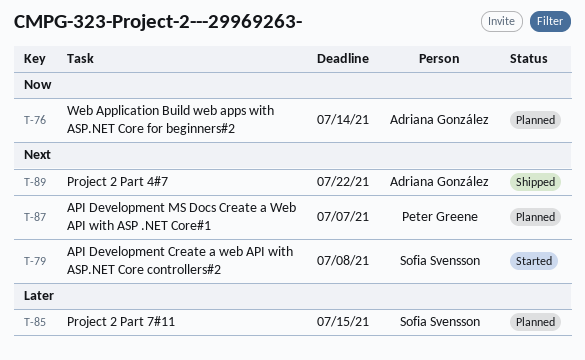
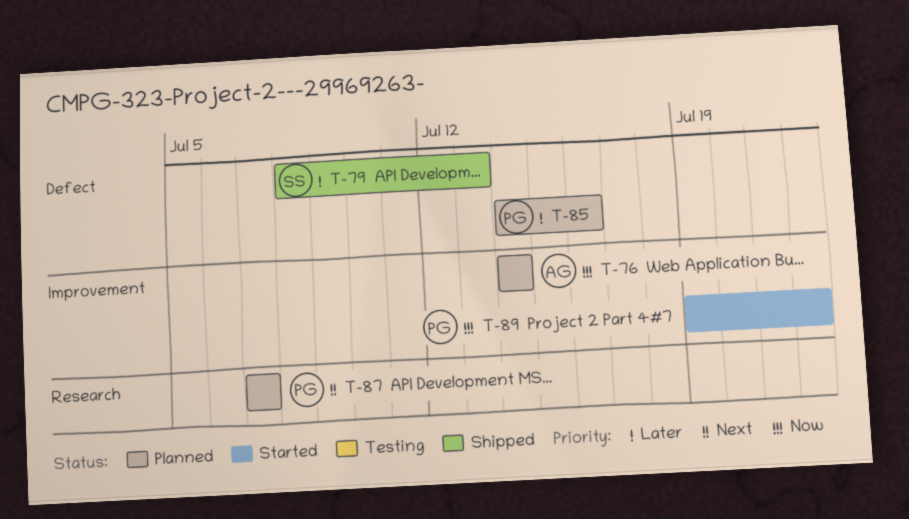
T-79, status: Started -> Shipped
T-79, priority: Next -> Later
T-79, due: Jul 8 -> Jul 13
T-85, owner: Sofia Svensson -> Peter Greene
T-85, due: Jul 15 -> Jul 16
T-89, status: Shipped -> Started
T-89, owner: Adriana González -> Peter Greene
T-89, priority: Next -> Now

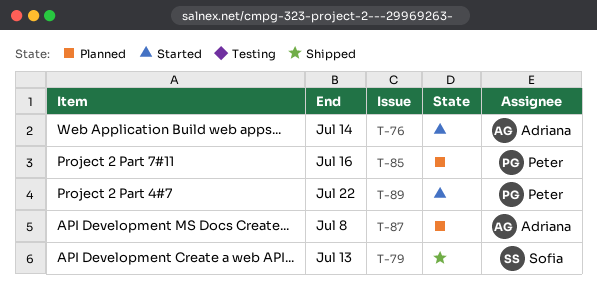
T-76, status: Planned -> Started
T-87, owner: Peter -> Adriana
T-87, due: Jul 7 -> Jul 8

